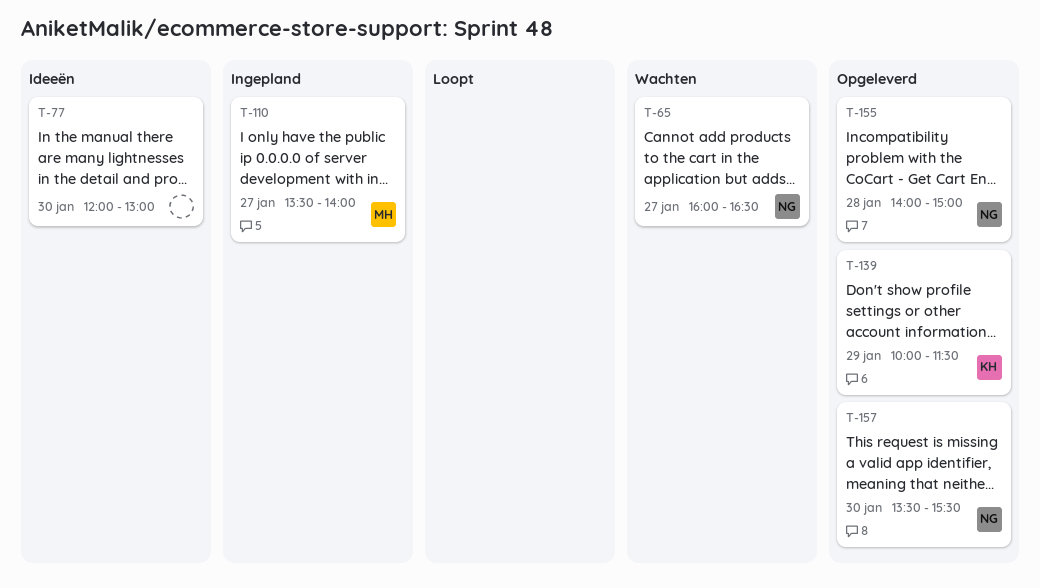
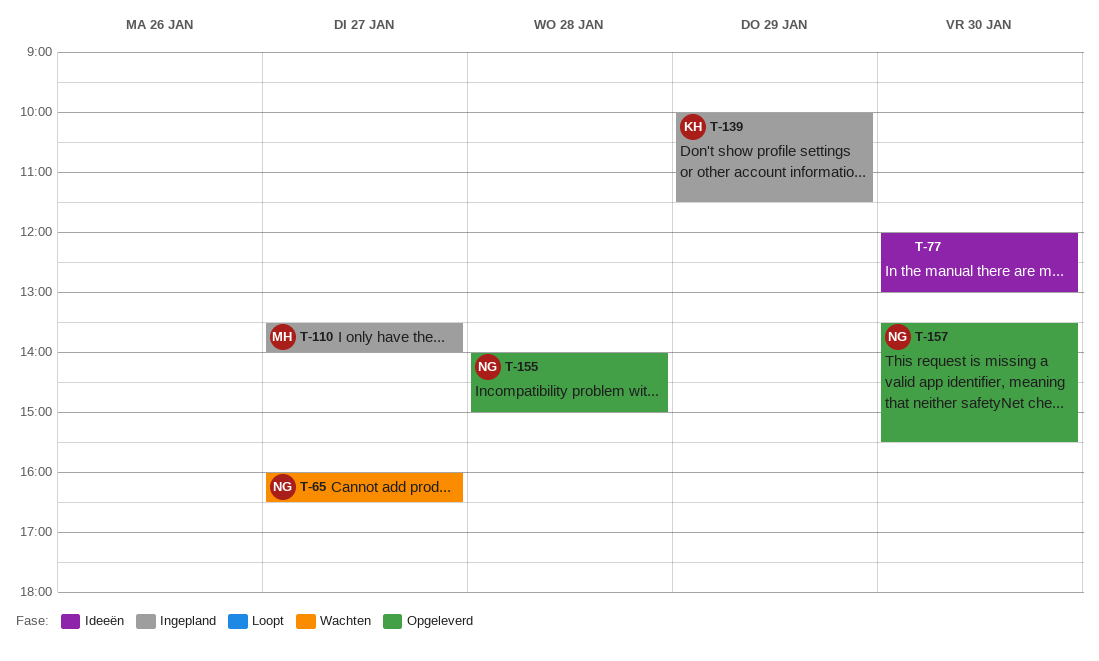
T-139, status: Opgeleverd -> Ingepland

